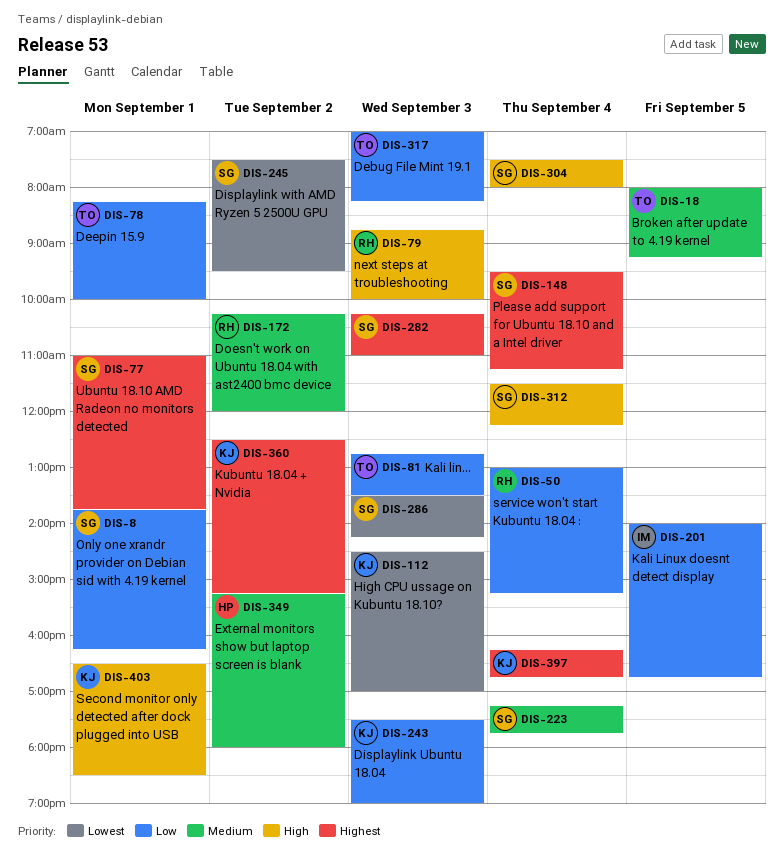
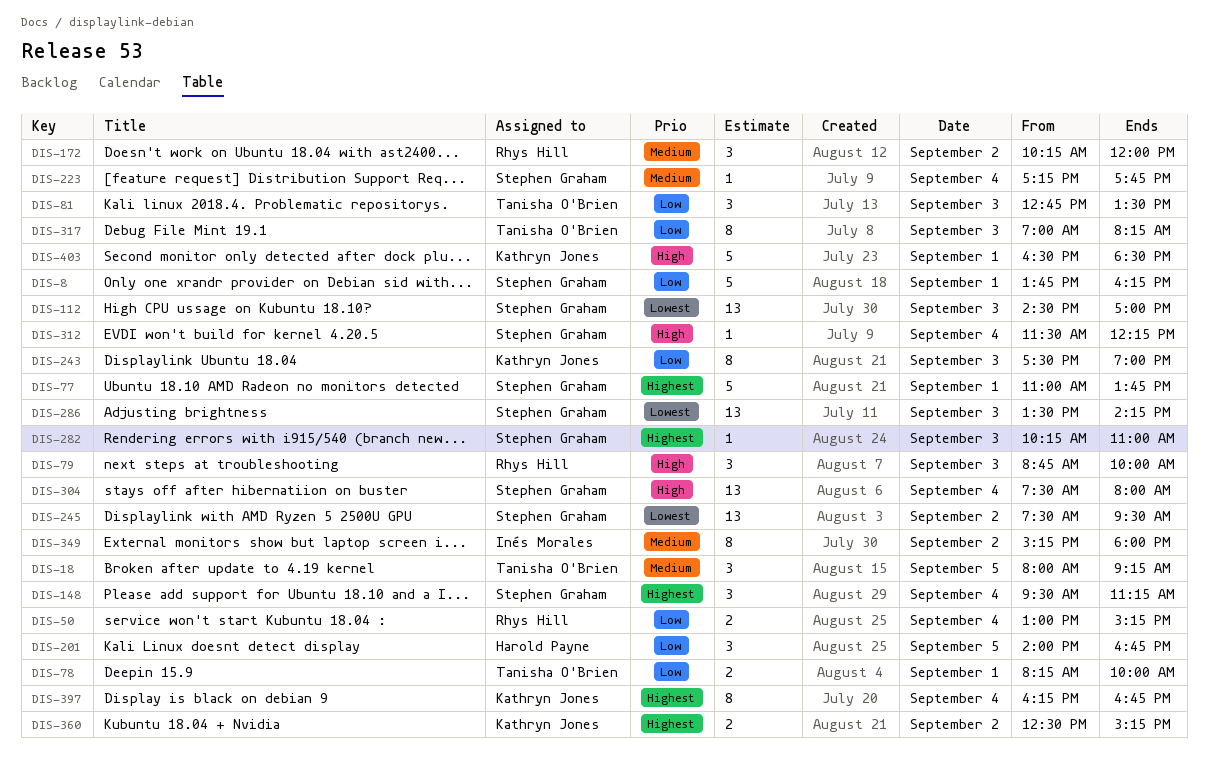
DIS-112, owner: Kathryn Jones -> Stephen Graham
DIS-201, owner: Inés Morales -> Harold Payne
DIS-349, owner: Harold Payne -> Inés Morales

